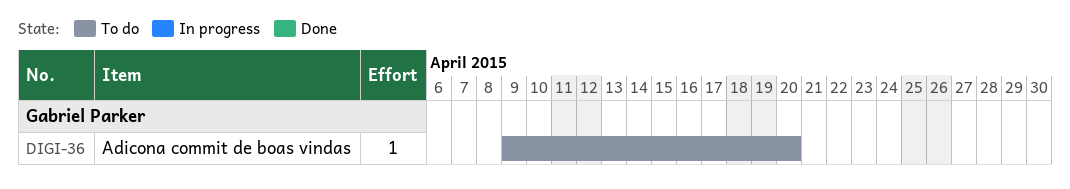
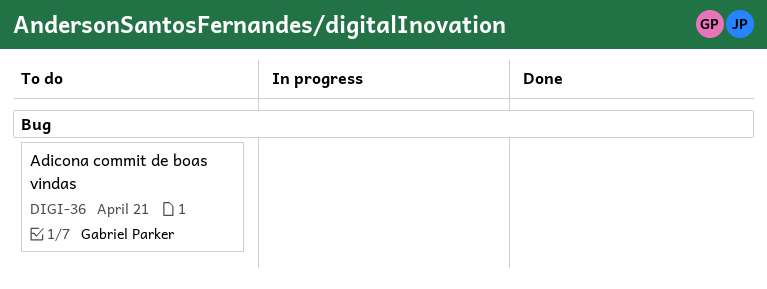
DIGI-36, due: Apr 20 -> Apr 21

